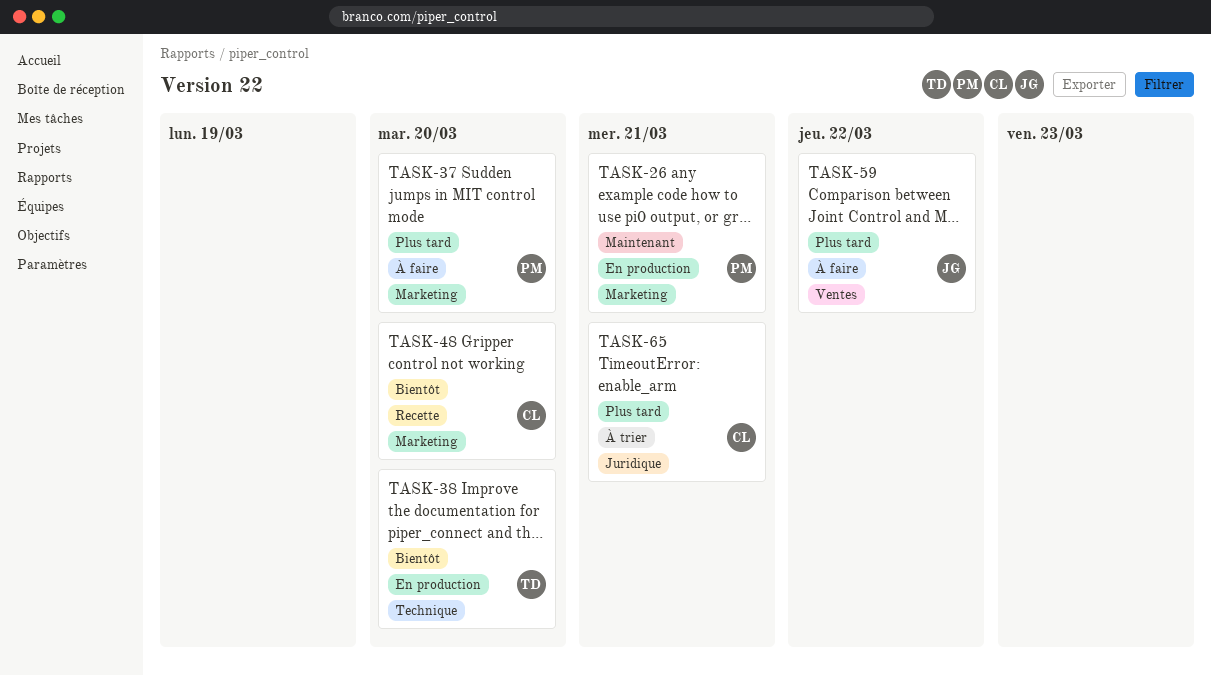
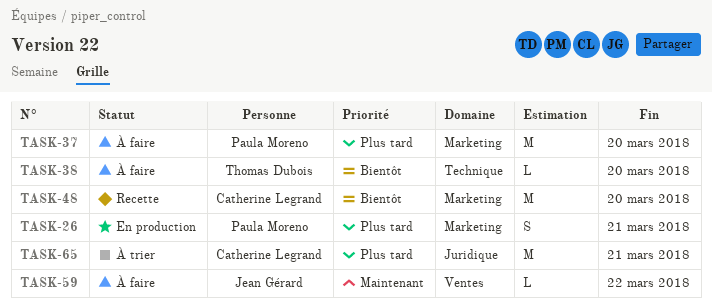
TASK-26, priority: Maintenant -> Plus tard
TASK-38, status: En production -> À faire
TASK-59, priority: Plus tard -> Maintenant

